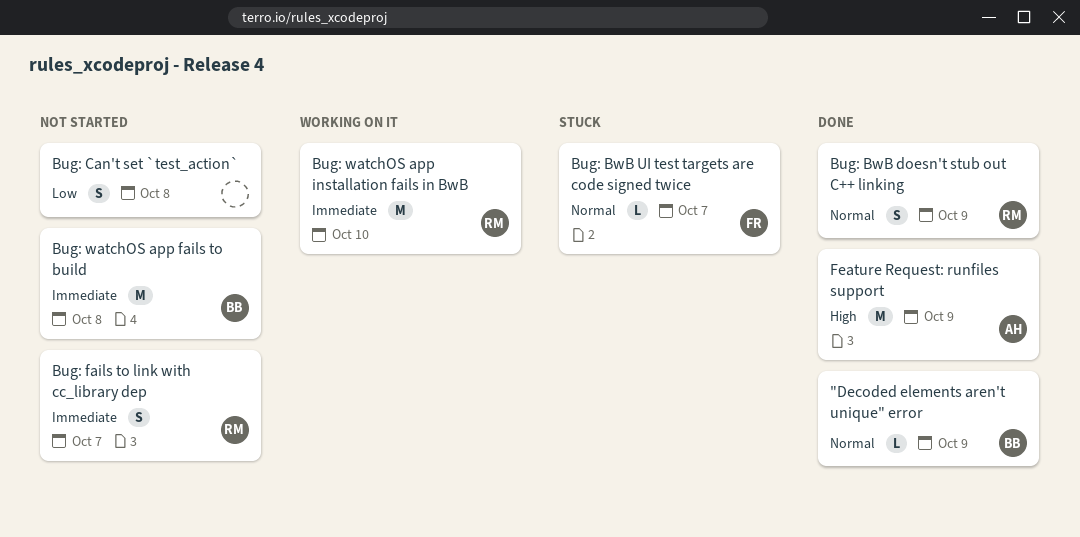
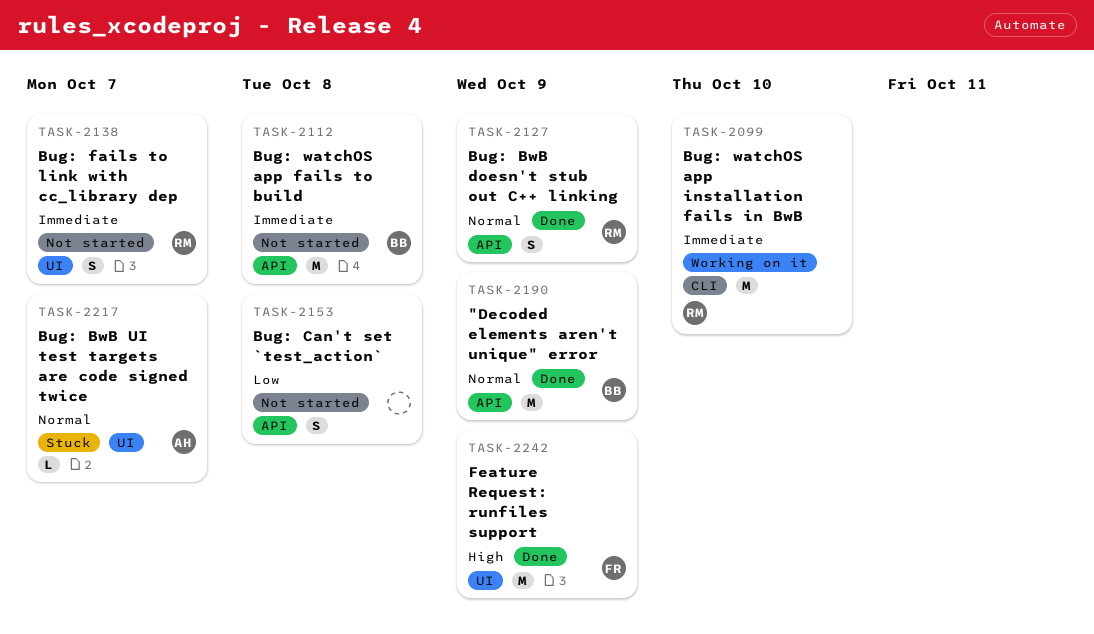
"Decoded elements aren't unique" error, estimate: L -> M
Bug: BwB UI test targets are code signed twice, owner: FR -> AH
Feature Request: runfiles support, owner: AH -> FR

